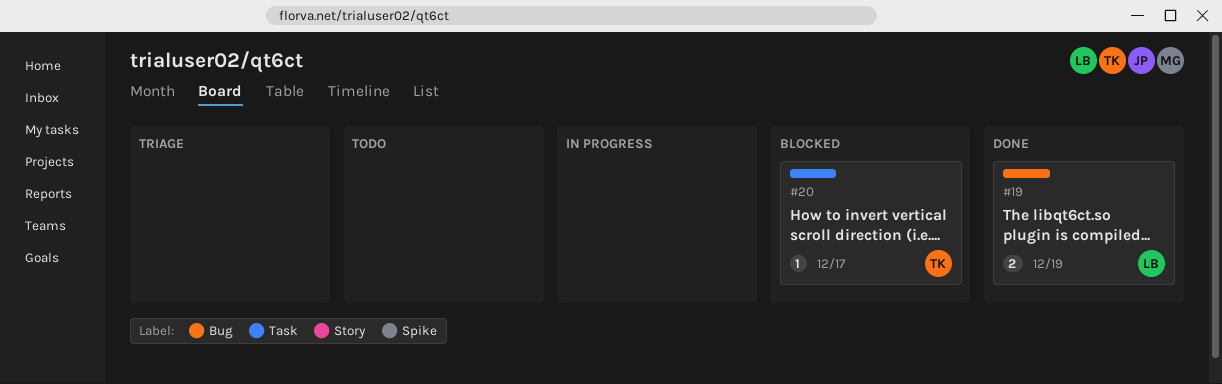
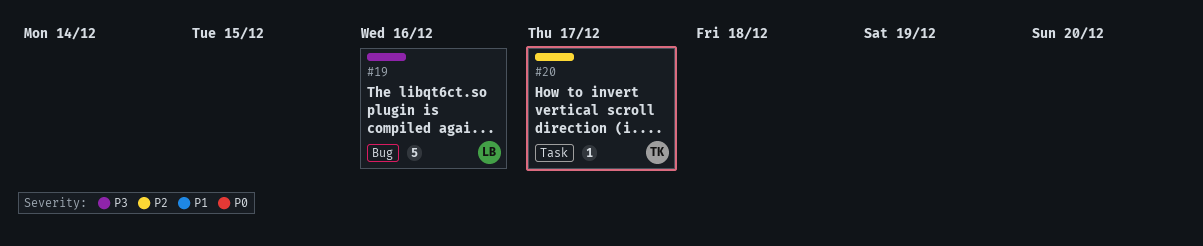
#19, estimate: 2 -> 5
#19, due: Dec 19 -> Dec 16

